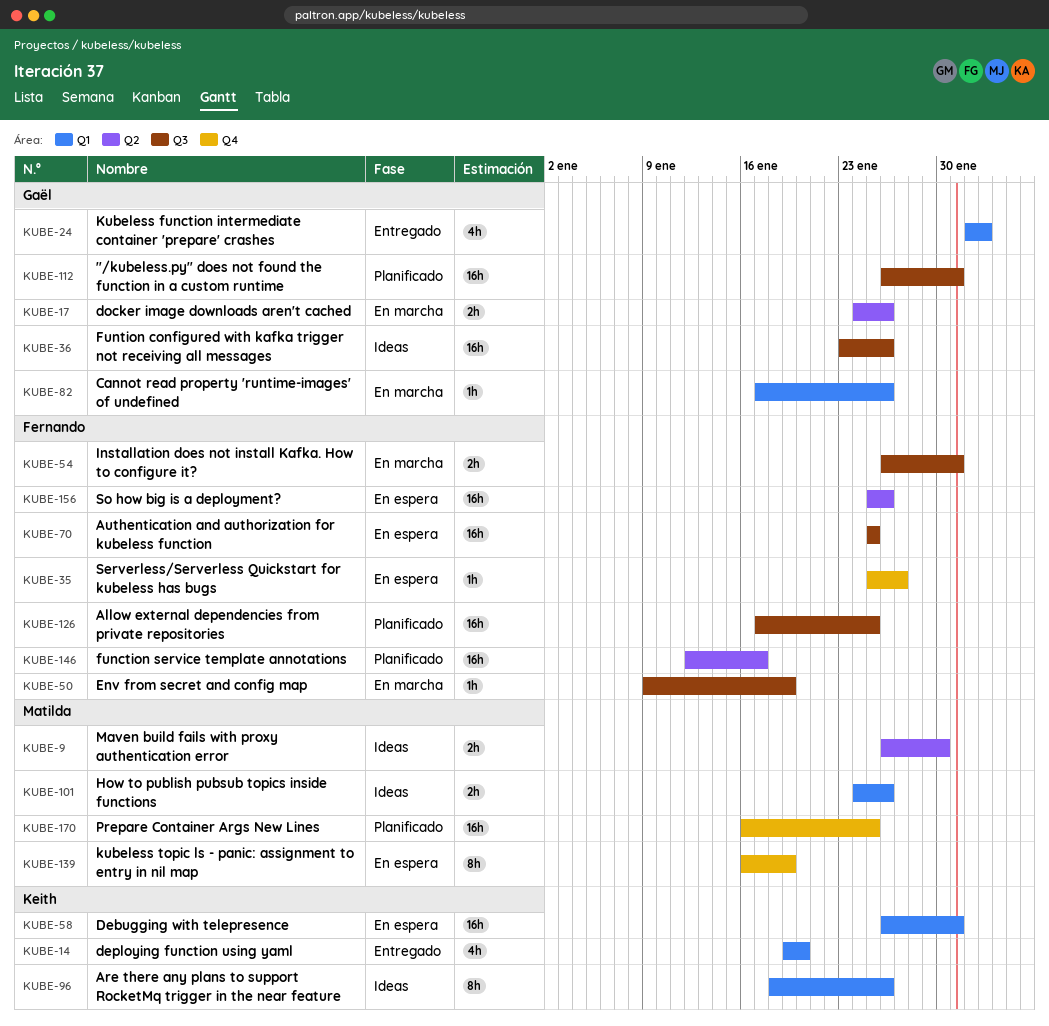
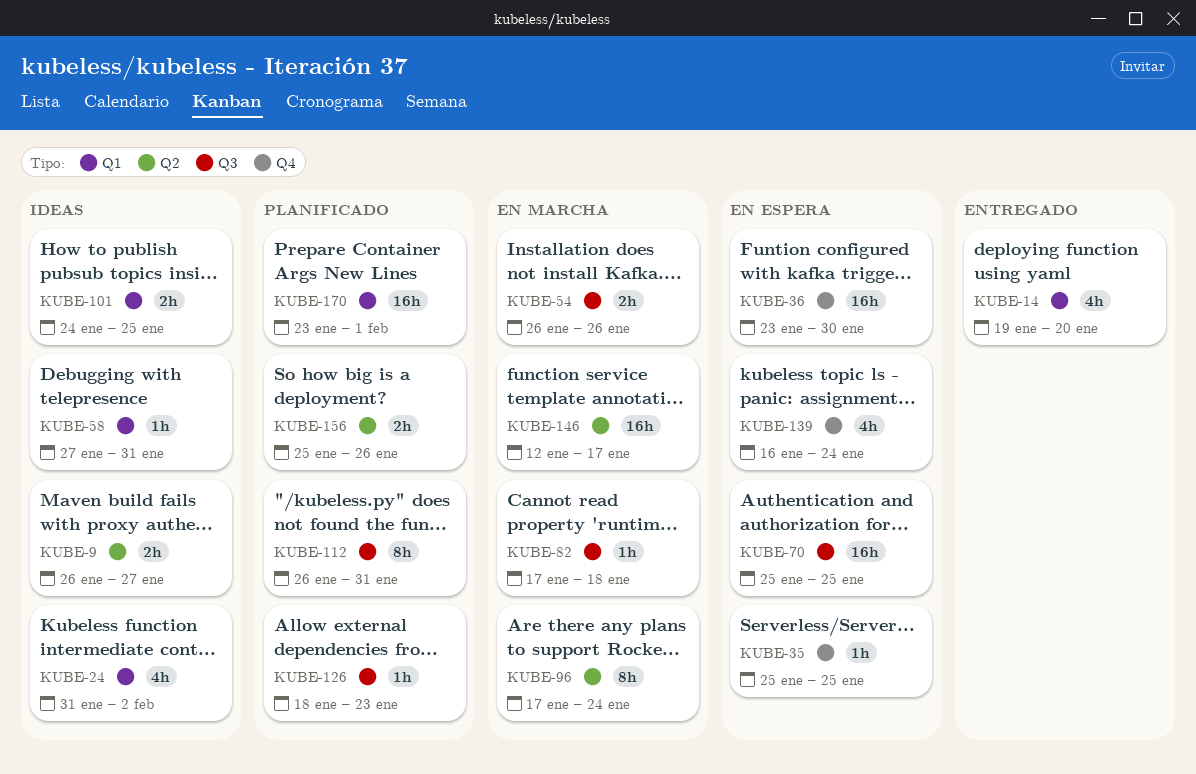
KUBE-9, due: Jan 30 -> Jan 27
KUBE-17: present -> none
KUBE-24, status: Entregado -> Ideas
KUBE-24, start: Feb 1 -> Jan 31
KUBE-35, due: Jan 27 -> Jan 25
KUBE-36, status: Ideas -> En espera
KUBE-36, label: Q3 -> Q4
KUBE-36, due: Jan 26 -> Jan 30
KUBE-50: present -> none
KUBE-54, due: Jan 31 -> Jan 26
KUBE-58, status: En espera -> Ideas
KUBE-58, estimate: 16h -> 1h
KUBE-58, start: Jan 26 -> Jan 27
KUBE-82, label: Q1 -> Q3
KUBE-82, due: Jan 26 -> Jan 18
KUBE-96, status: Ideas -> En marcha
KUBE-96, label: Q1 -> Q2
KUBE-96, start: Jan 18 -> Jan 17
KUBE-96, due: Jan 26 -> Jan 24
KUBE-101, due: Jan 26 -> Jan 25
KUBE-112, estimate: 16h -> 8h
KUBE-126, estimate: 16h -> 1h
KUBE-126, start: Jan 17 -> Jan 18
KUBE-126, due: Jan 25 -> Jan 23
KUBE-139, estimate: 8h -> 4h
KUBE-139, due: Jan 19 -> Jan 24
KUBE-146, status: Planificado -> En marcha
KUBE-156, status: En espera -> Planificado
KUBE-156, estimate: 16h -> 2h
KUBE-170, label: Q4 -> Q1
KUBE-170, start: Jan 16 -> Jan 23
KUBE-170, due: Jan 25 -> Feb 1

